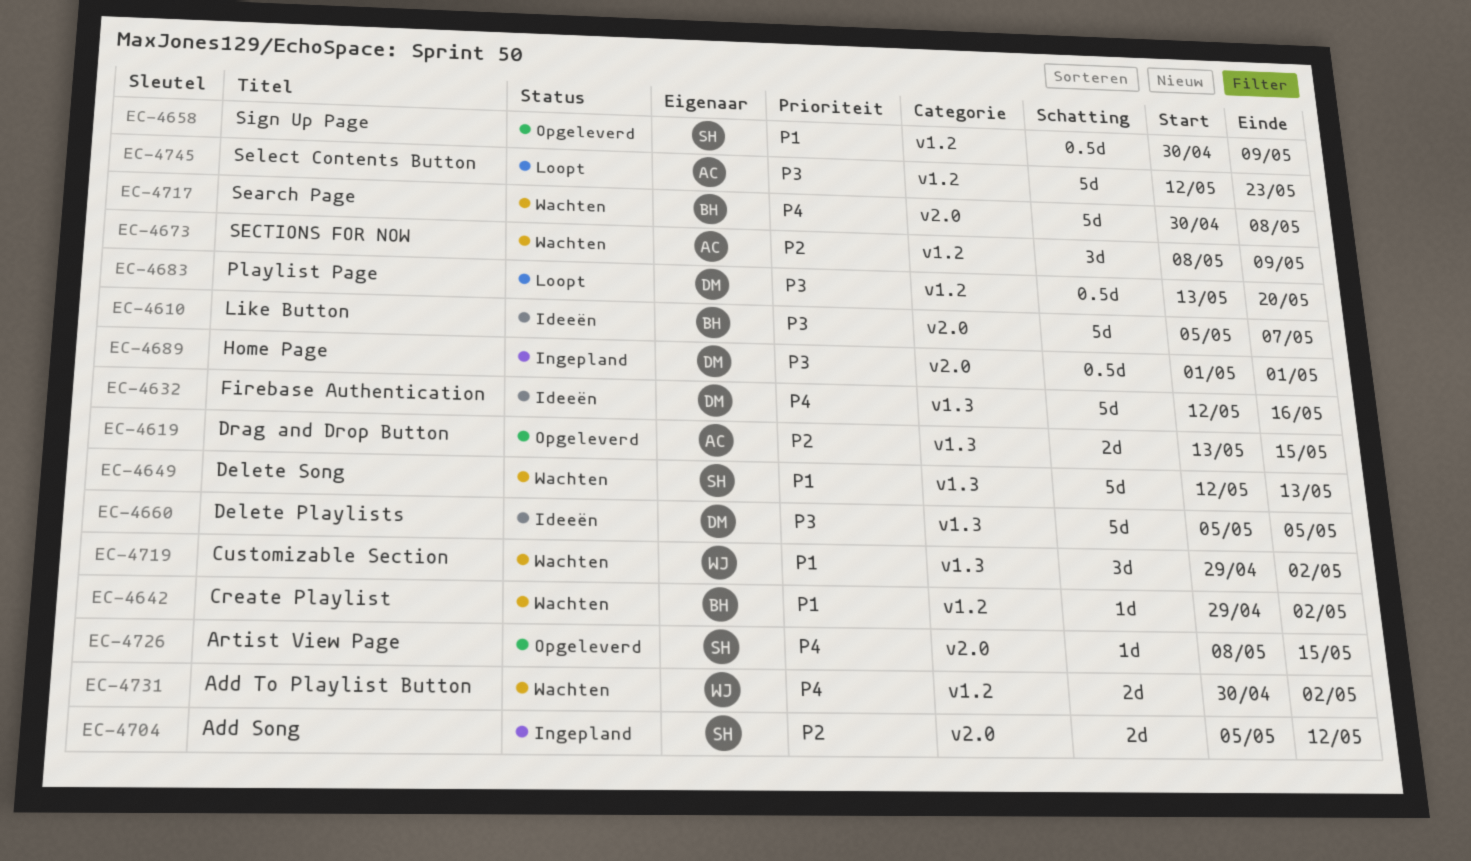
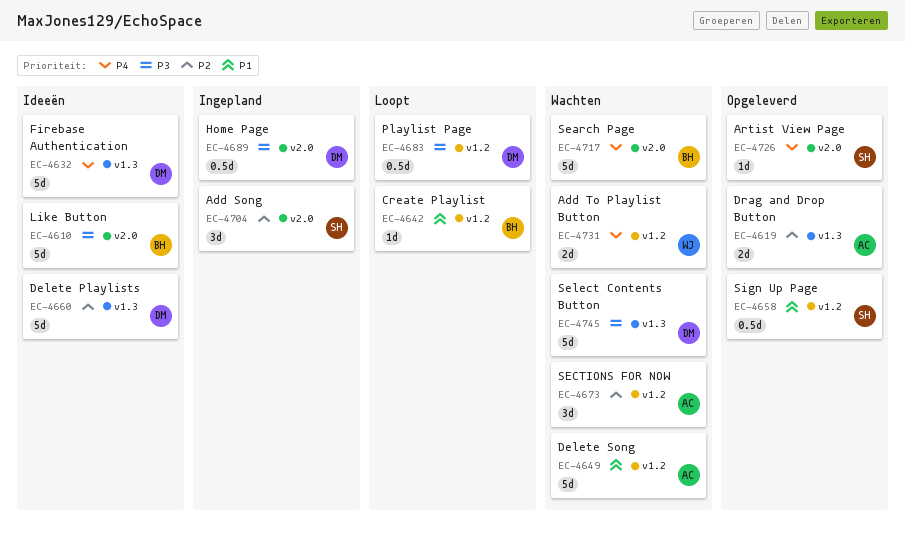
EC-4642, status: Wachten -> Loopt
EC-4649, owner: SH -> AC
EC-4649, label: v1.3 -> v1.2
EC-4660, priority: P3 -> P2
EC-4704, estimate: 2d -> 3d
EC-4719: present -> none
EC-4745, status: Loopt -> Wachten
EC-4745, owner: AC -> DM
EC-4745, label: v1.2 -> v1.3

